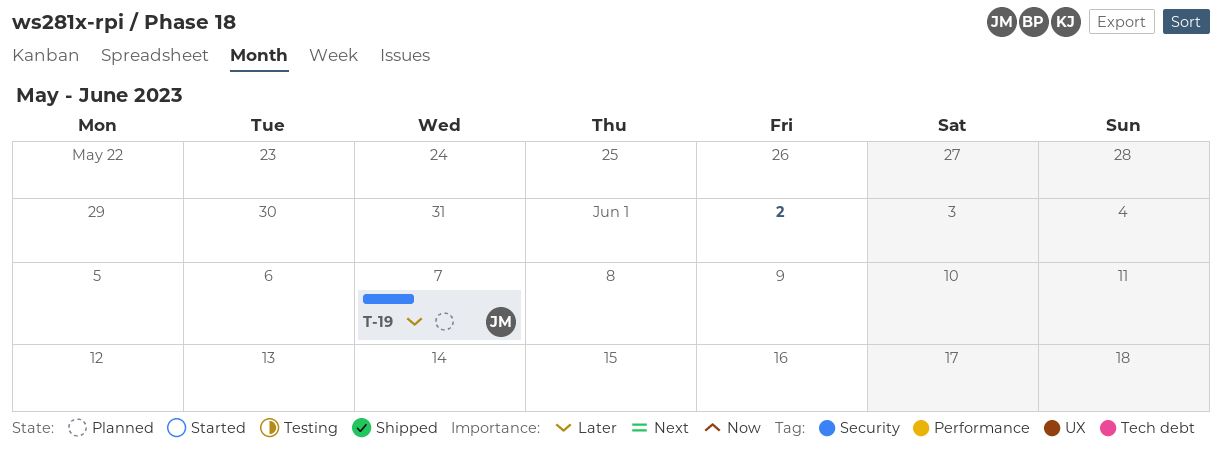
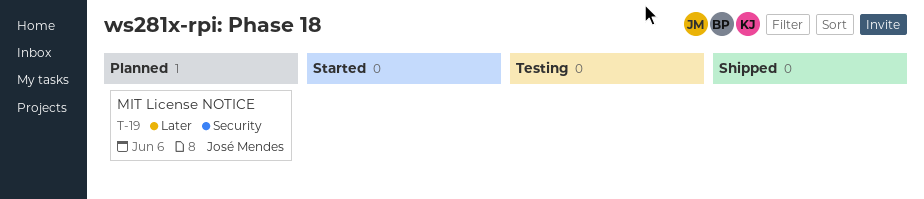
T-19, due: Jun 7 -> Jun 6

